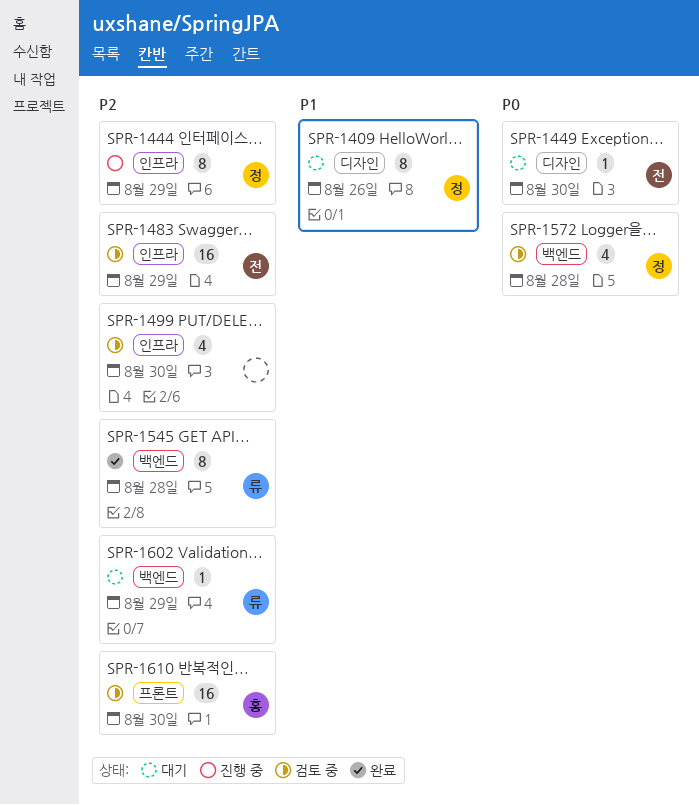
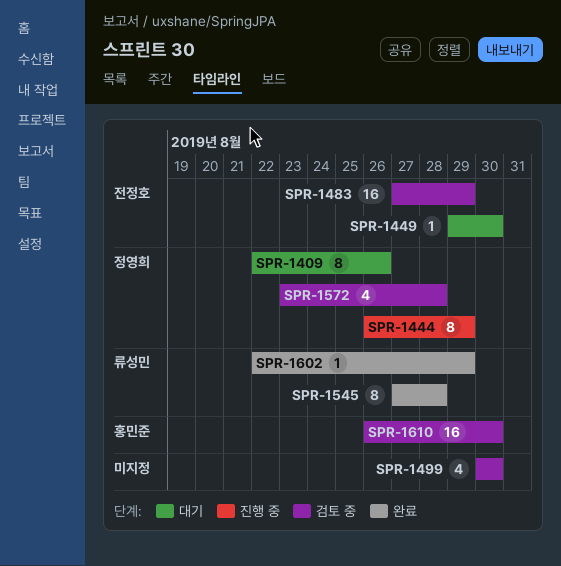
SPR-1602, status: 대기 -> 완료

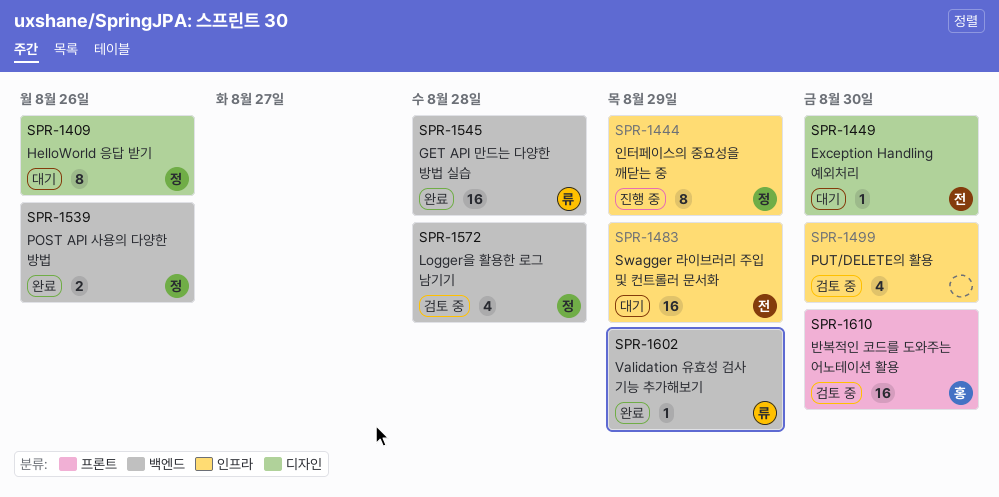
SPR-1483, status: 검토 중 -> 대기
SPR-1539: none -> present
SPR-1545, estimate: 8 -> 16

